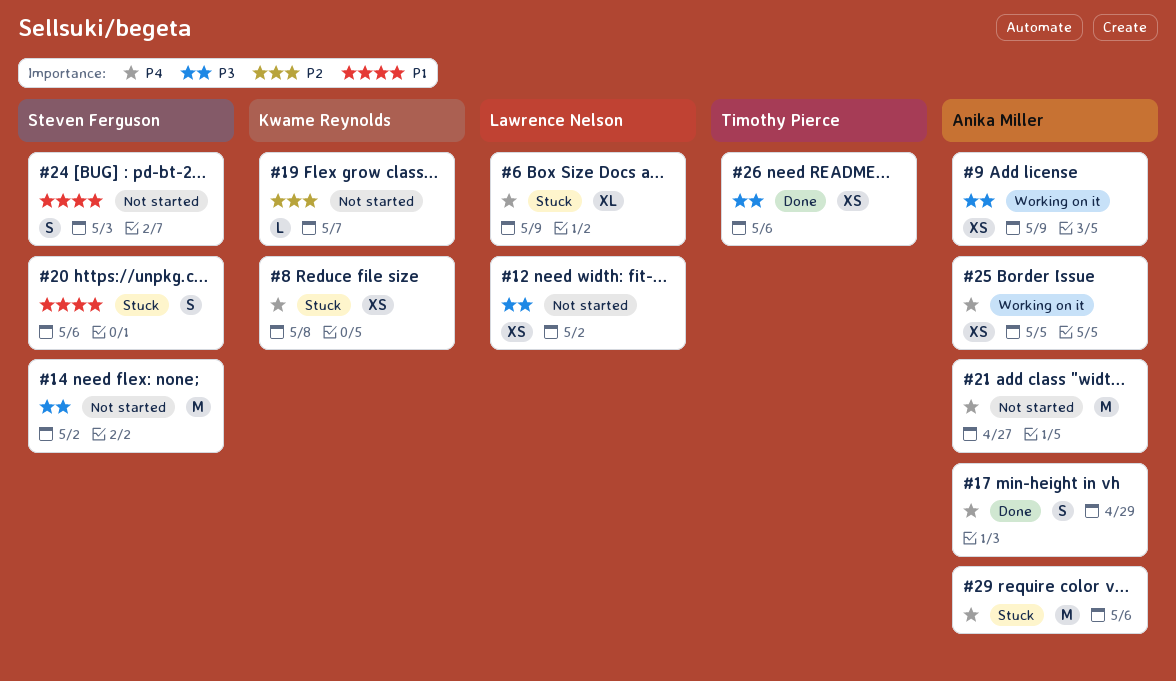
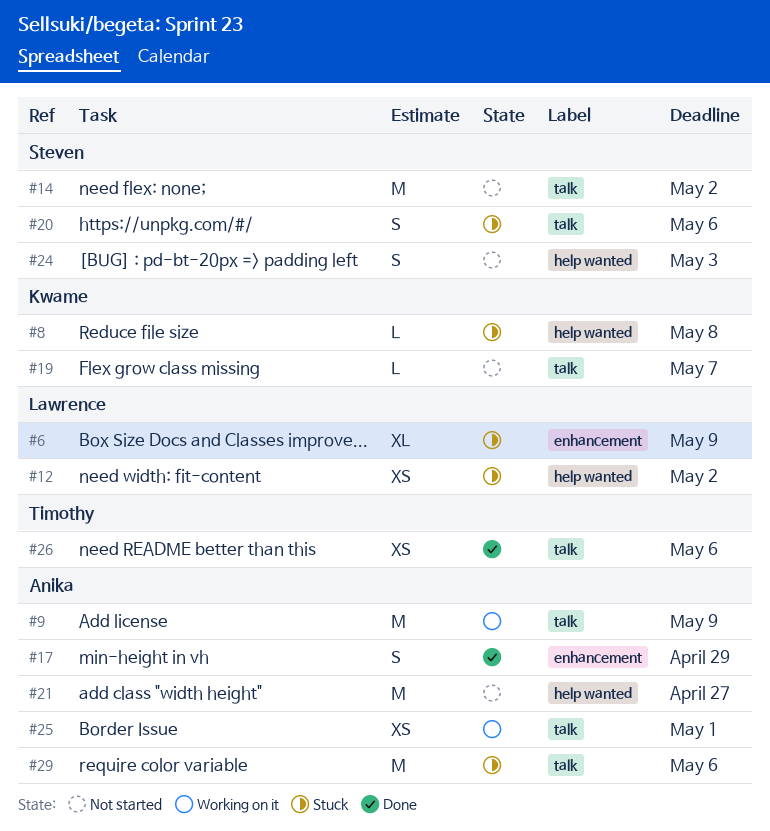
#8, estimate: XS -> L
#9, estimate: XS -> M
#12, status: Not started -> Stuck
#25, due: May 5 -> May 1

